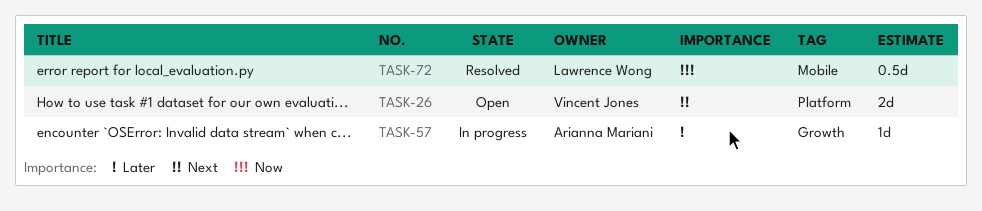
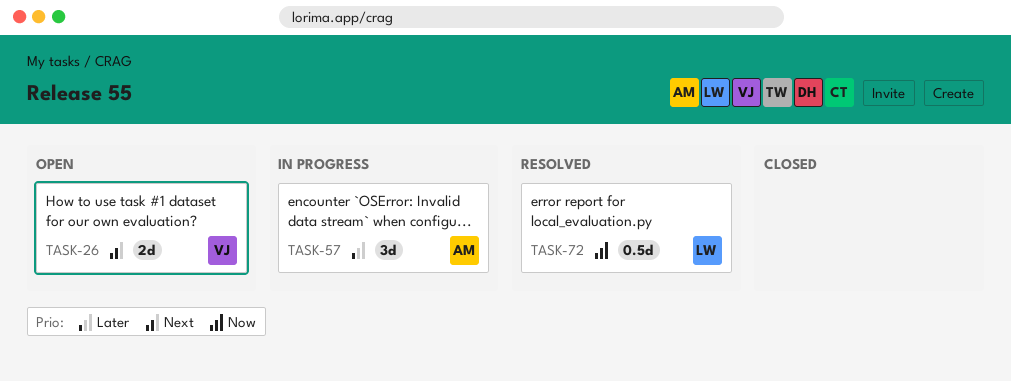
TASK-57, estimate: 1d -> 3d

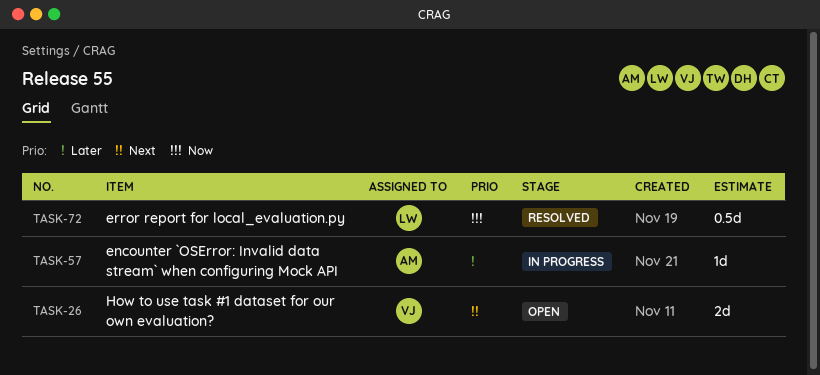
TASK-57, estimate: 3d -> 1d

